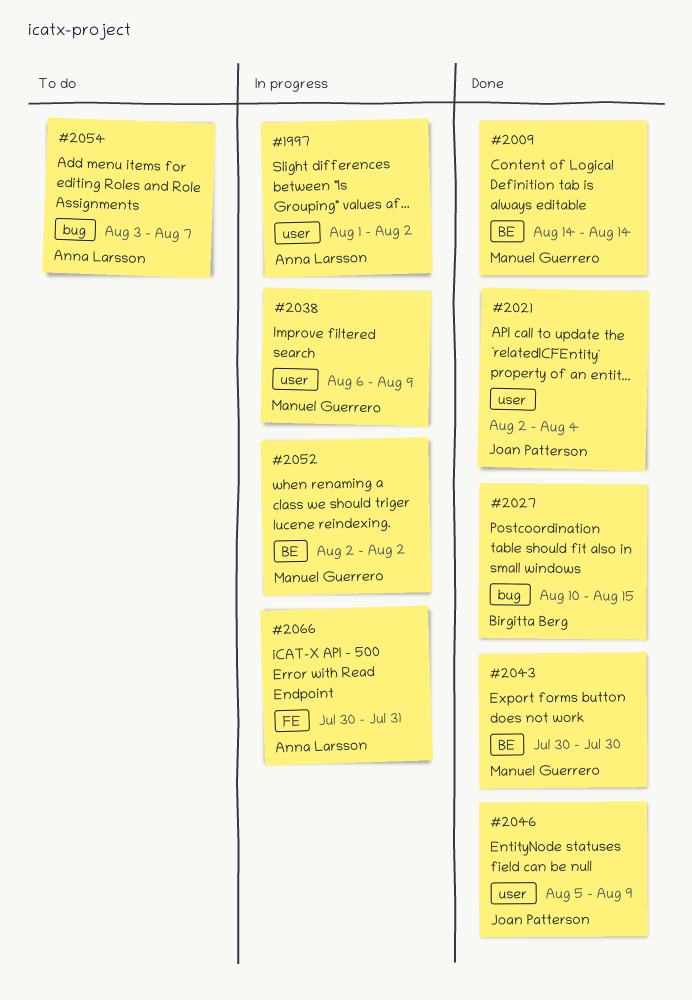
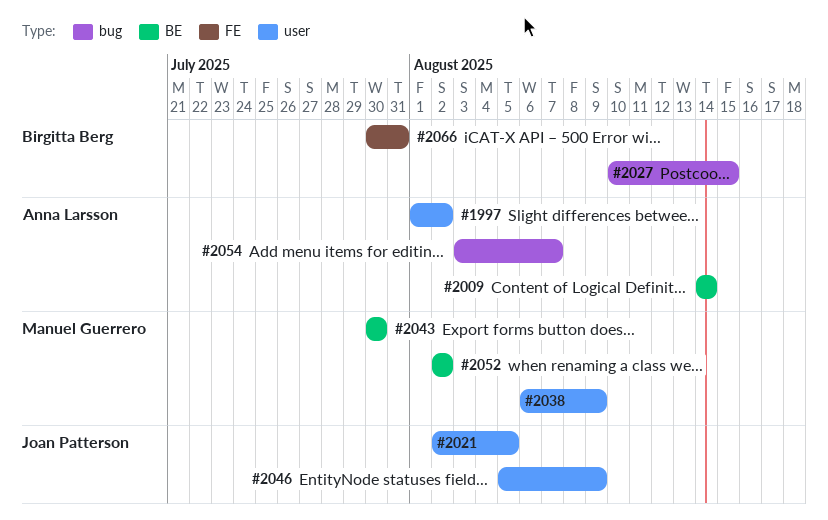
#2009, owner: Manuel Guerrero -> Anna Larsson
#2021, due: Aug 4 -> Aug 5
#2066, owner: Anna Larsson -> Birgitta Berg

